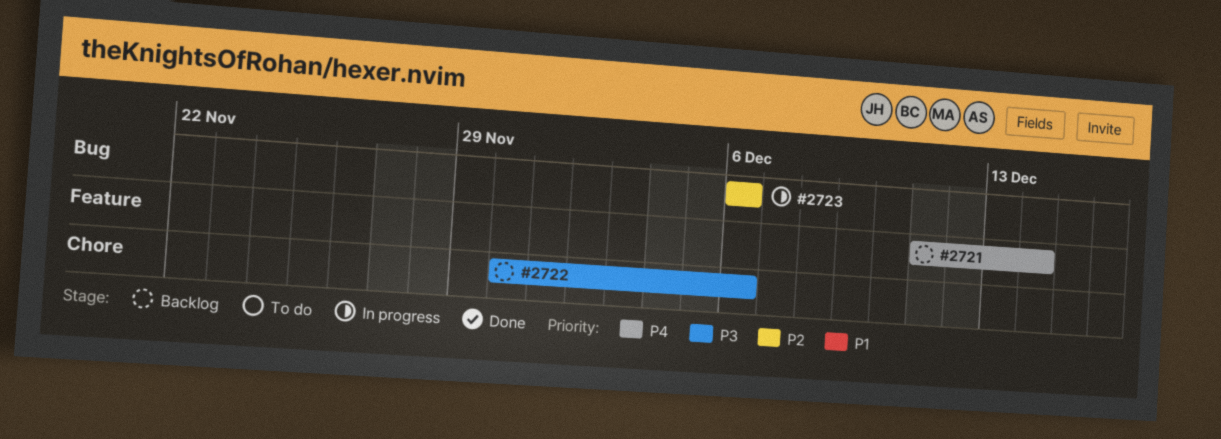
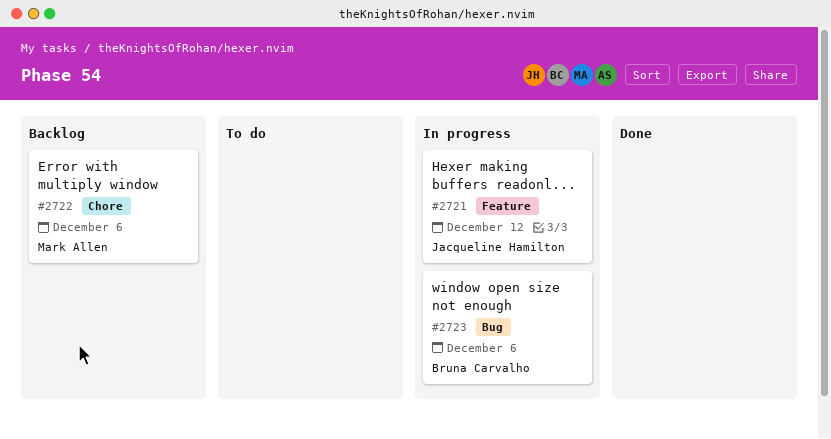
#2721, status: Backlog -> In progress
#2721, due: Dec 14 -> Dec 12

